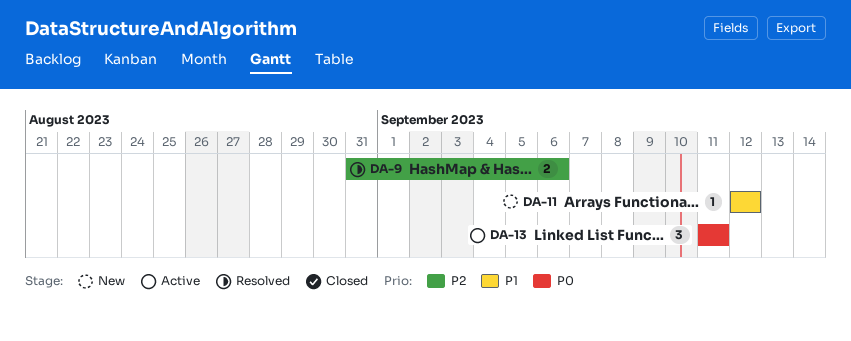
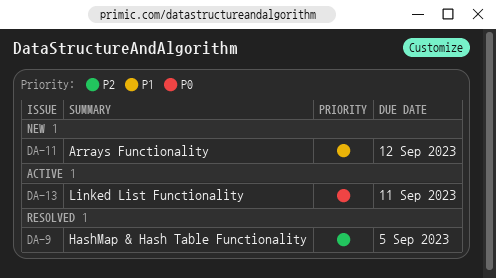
DA-9, due: Sep 6 -> Sep 5

